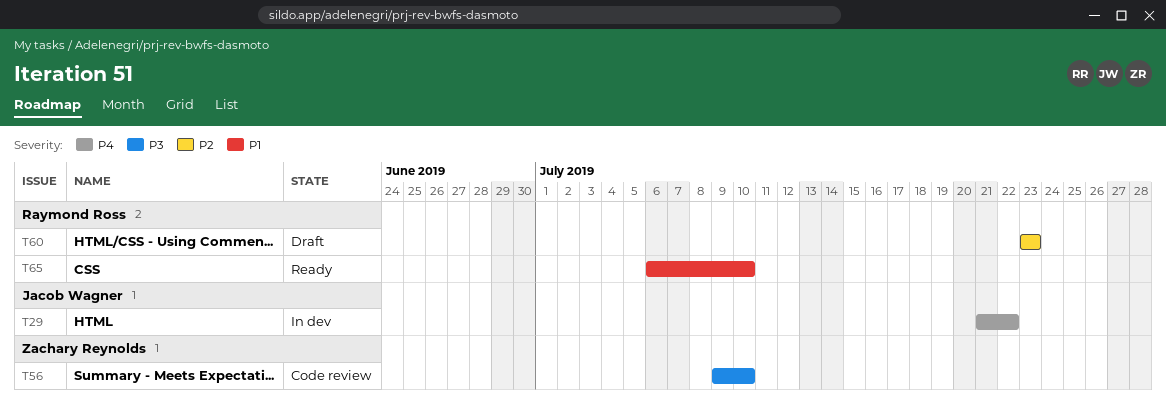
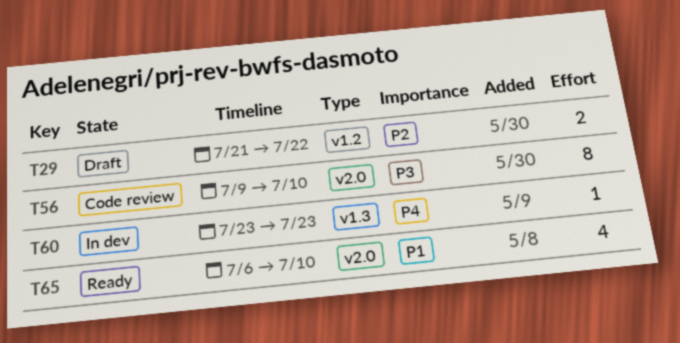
T29, status: In dev -> Draft
T29, priority: P4 -> P2
T60, status: Draft -> In dev
T60, priority: P2 -> P4

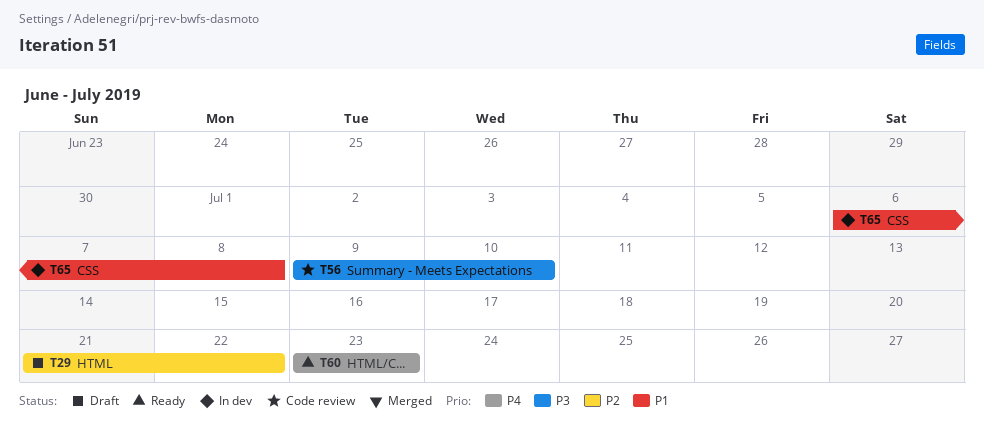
T60, status: In dev -> Ready
T65, status: Ready -> In dev
T65, due: Jul 10 -> Jul 8

